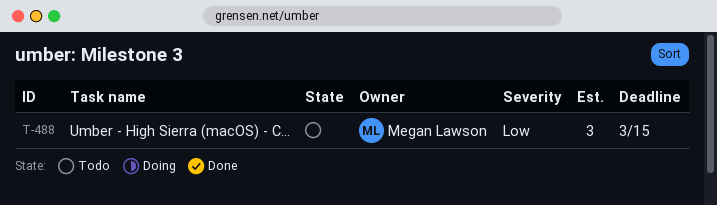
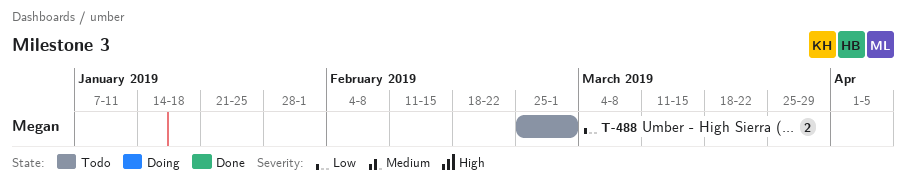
T-488, estimate: 3 -> 2
T-488, due: Mar 15 -> Mar 1

